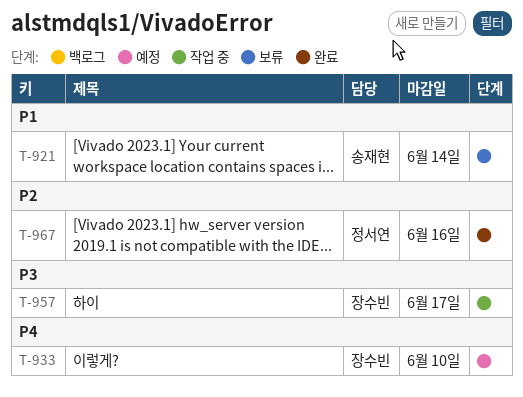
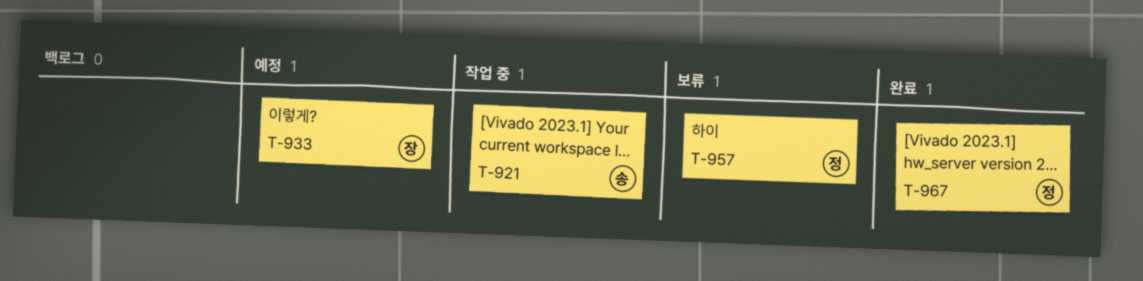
T-921, status: 보류 -> 작업 중
T-957, status: 작업 중 -> 보류
T-957, owner: 장수빈 -> 정서연

